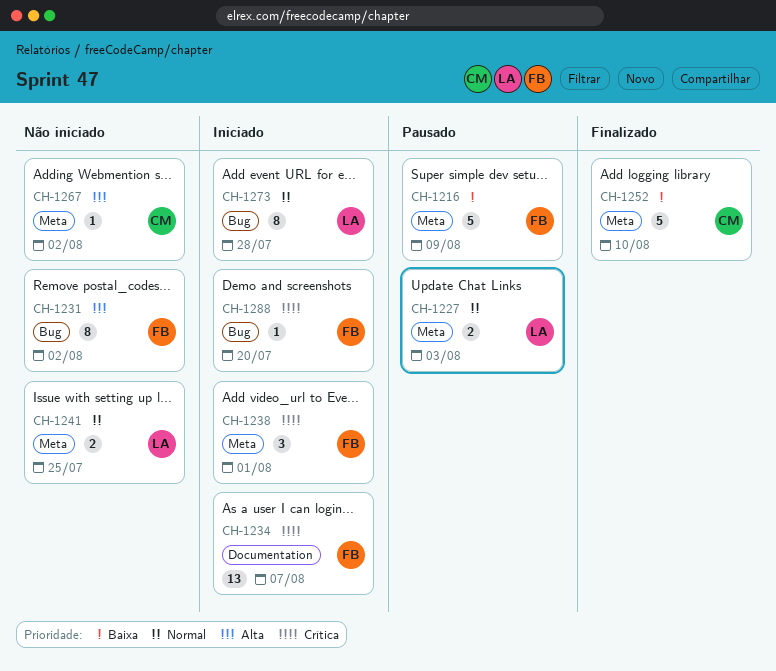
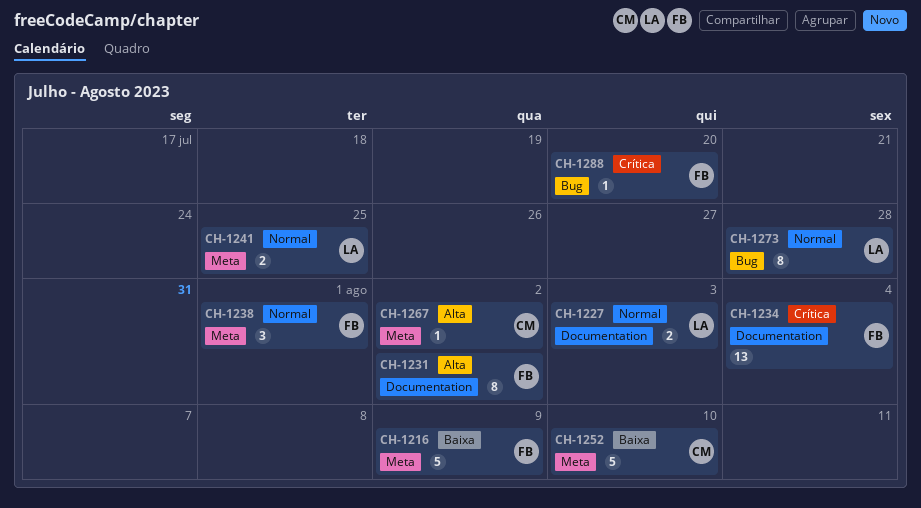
CH-1227, label: Meta -> Documentation
CH-1231, label: Bug -> Documentation
CH-1234, due: Aug 7 -> Aug 4
CH-1238, priority: Crítica -> Normal

